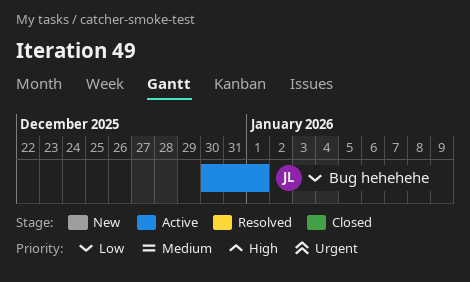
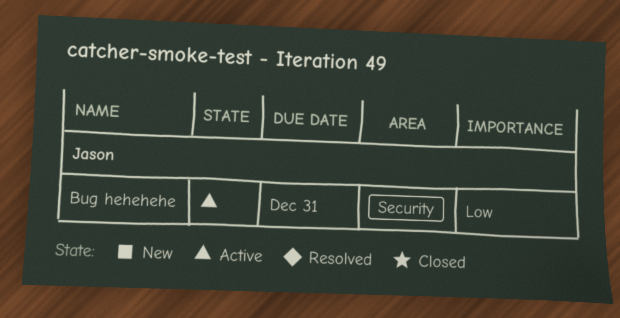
Bug hehehehe, due: Jan 1 -> Dec 31

